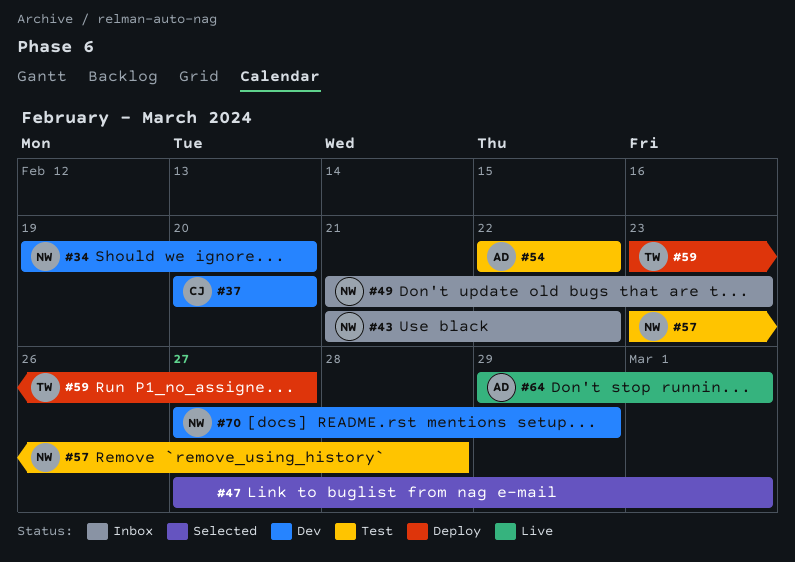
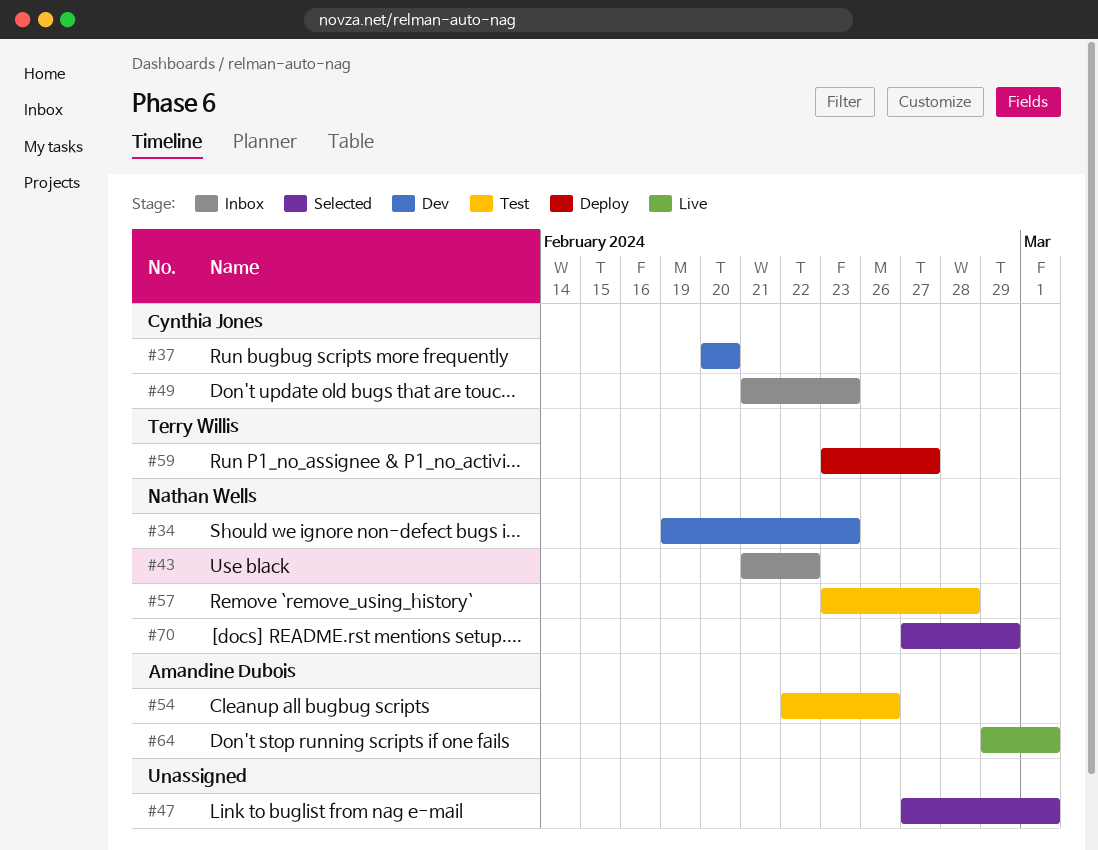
#34, due: Feb 20 -> Feb 23
#49, owner: Nathan Wells -> Cynthia Jones
#54, due: Feb 22 -> Feb 26
#70, status: Dev -> Selected

